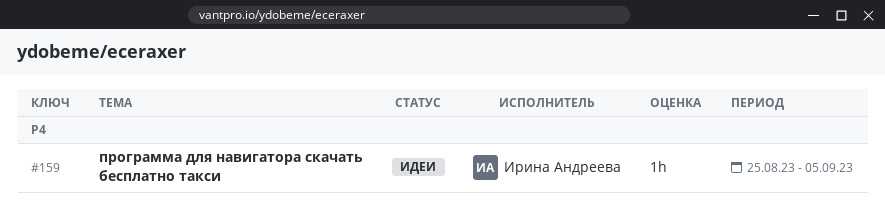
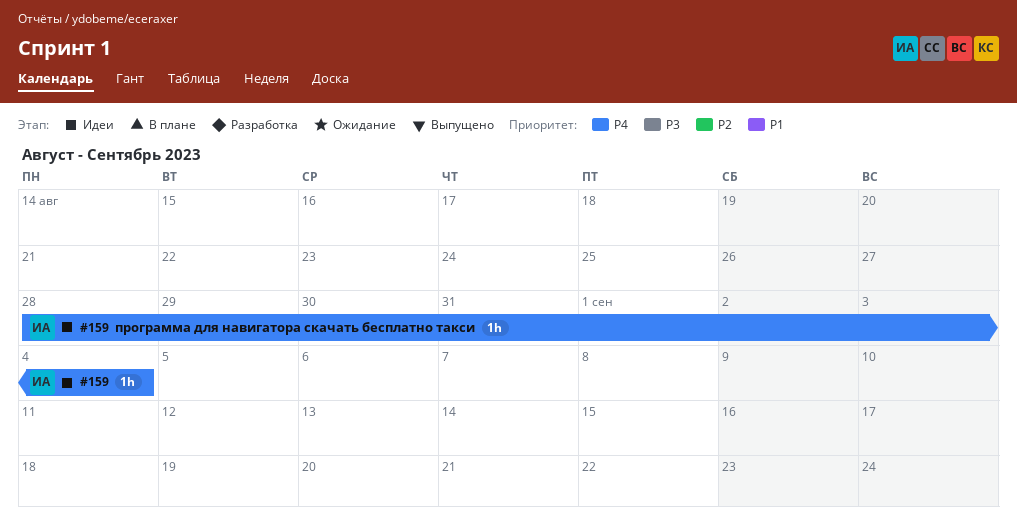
#159, start: Aug 25 -> Aug 28
#159, due: Sep 5 -> Sep 4

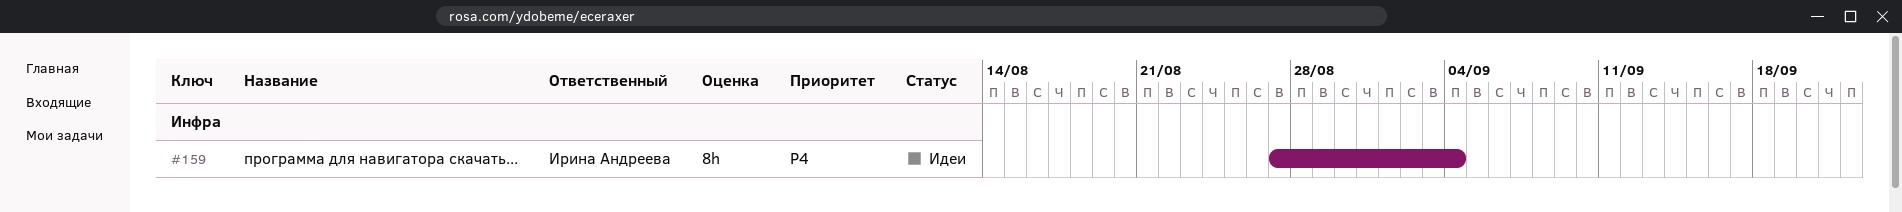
#159, estimate: 1h -> 8h
#159, start: Aug 28 -> Aug 27

